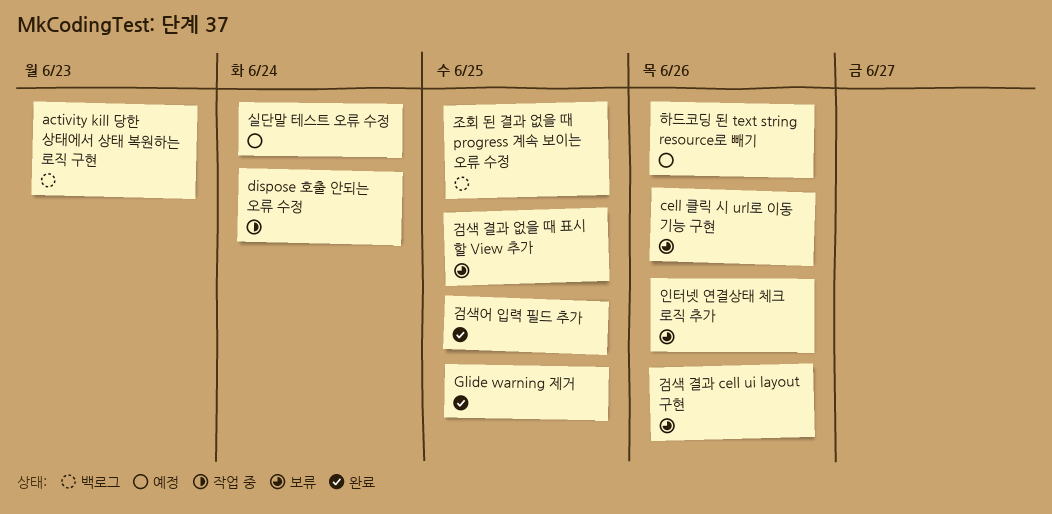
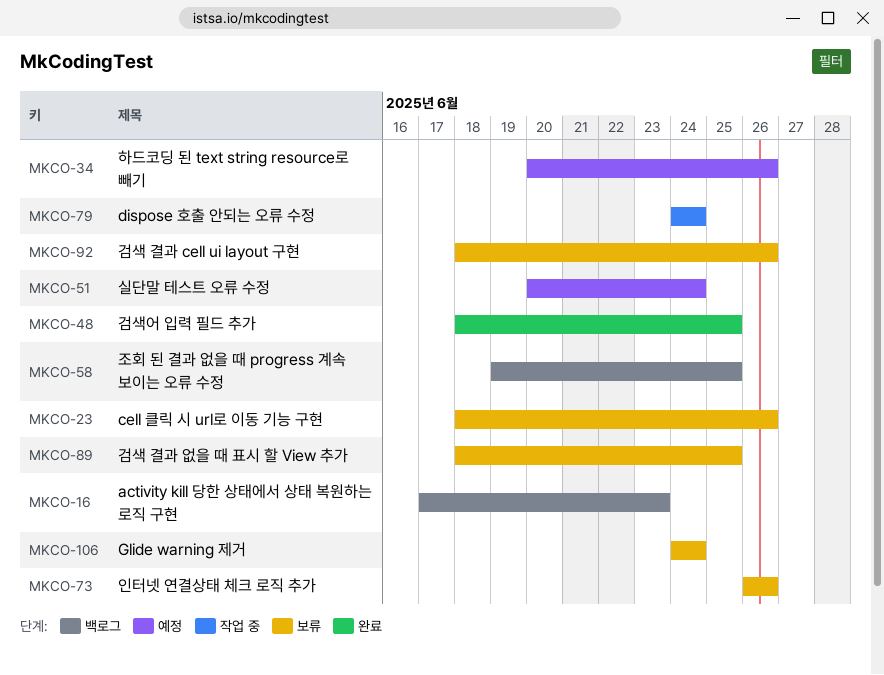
Glide warning 제거, status: 완료 -> 보류
Glide warning 제거, due: Jun 25 -> Jun 24

